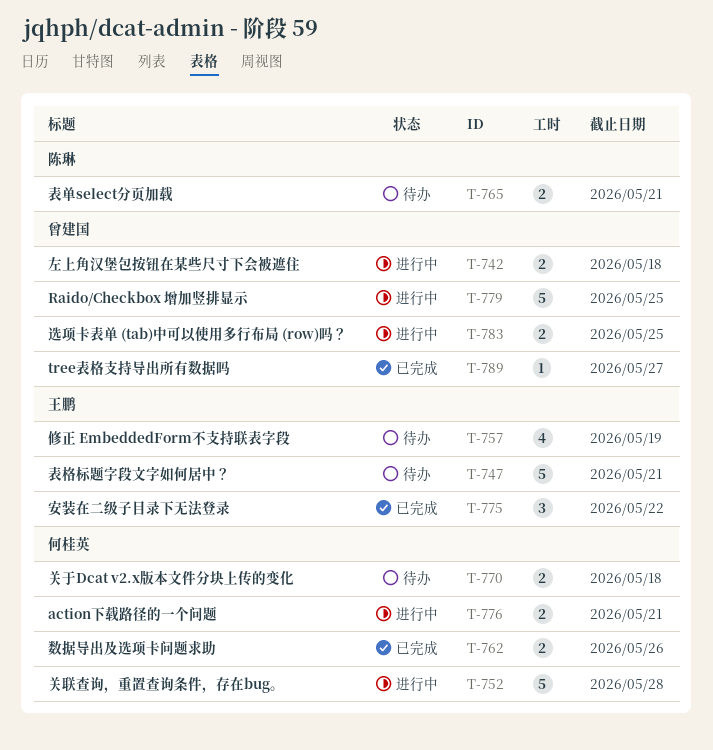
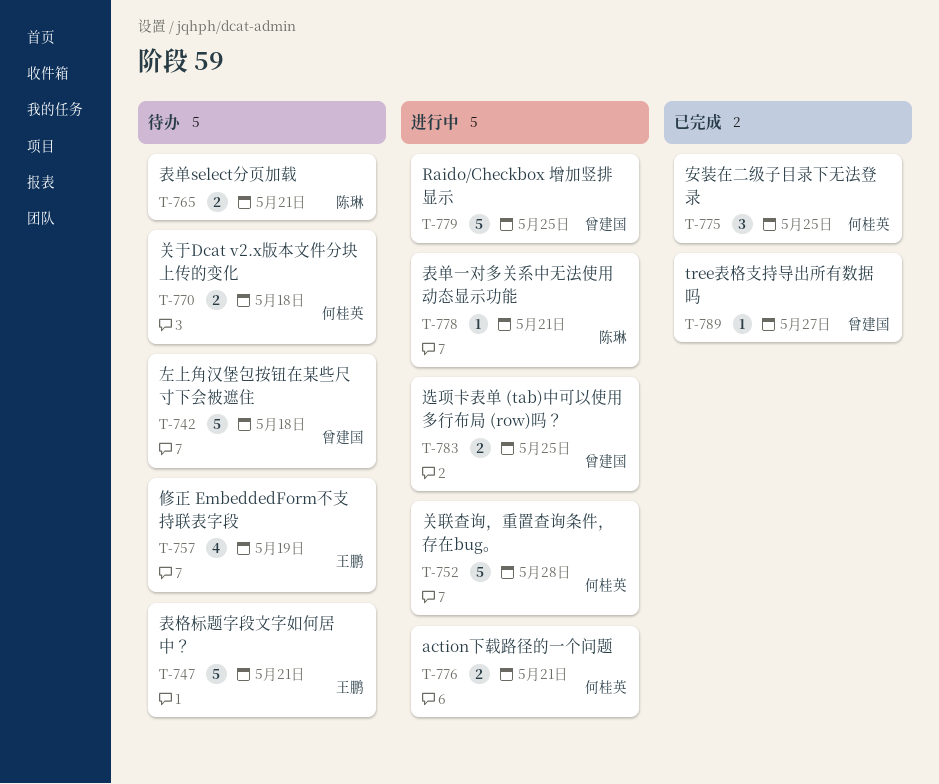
T-742, status: 进行中 -> 待办
T-742, estimate: 2 -> 5
T-762: present -> none
T-775, owner: 王鹏 -> 何桂英
T-775, due: May 22 -> May 25
T-778: none -> present

